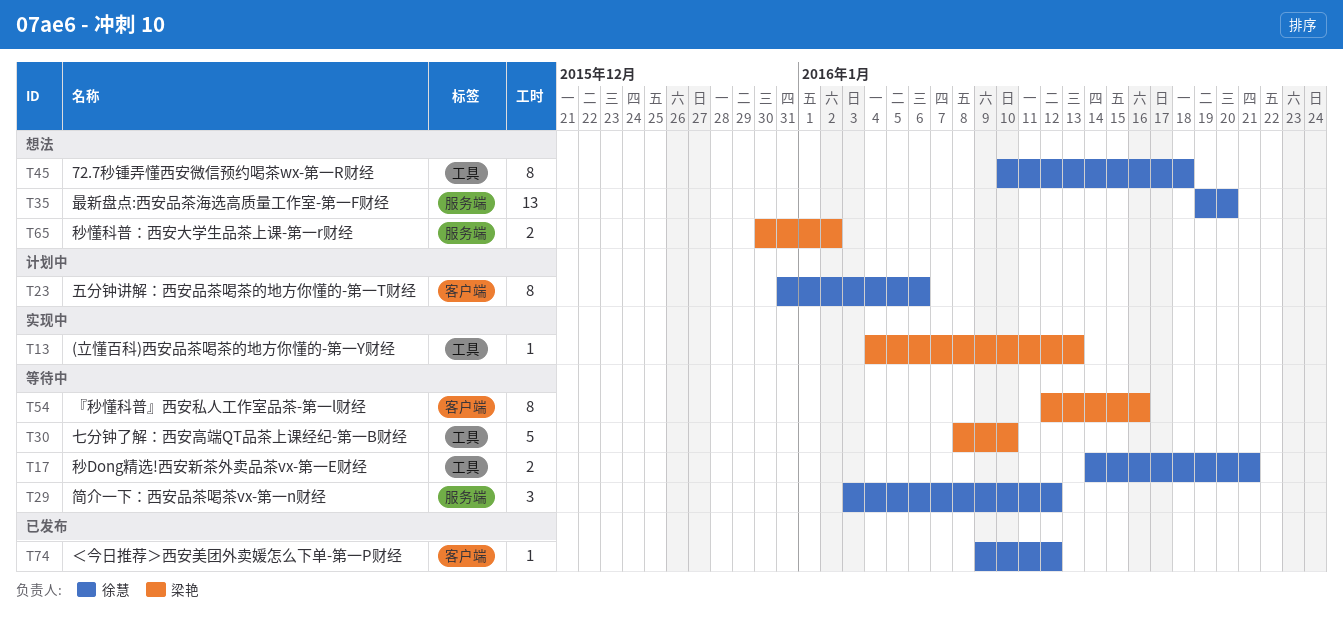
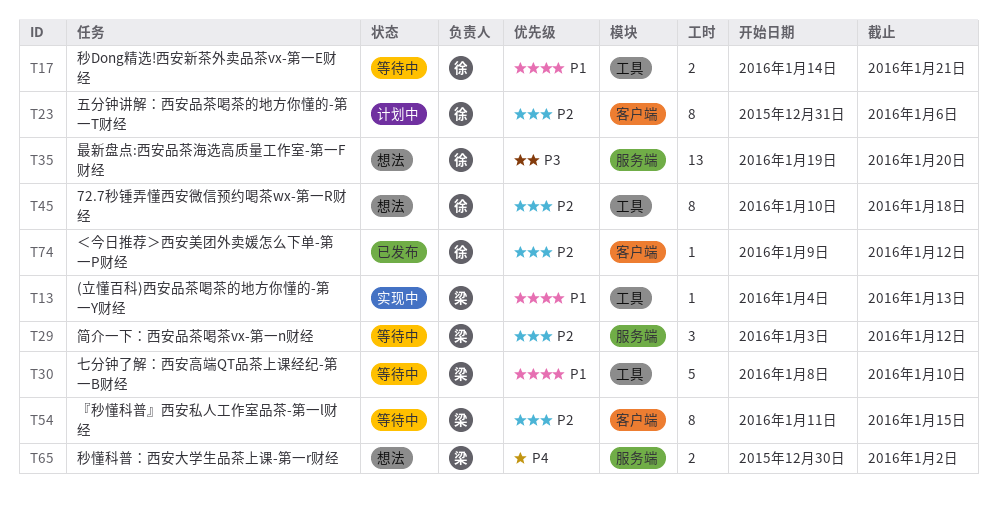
T29, owner: 徐慧 -> 梁艳
T54, start: Jan 12 -> Jan 11
T54, due: Jan 16 -> Jan 15

